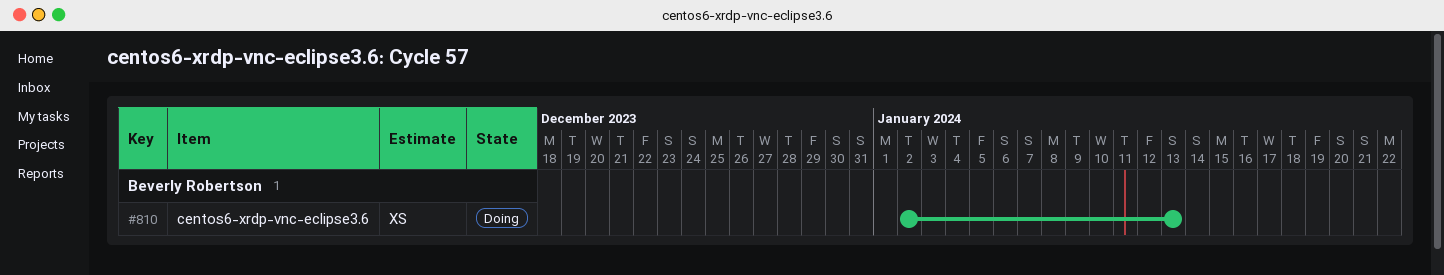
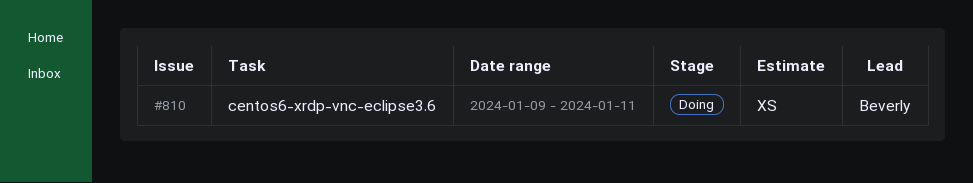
#810, start: Jan 2 -> Jan 9
#810, due: Jan 13 -> Jan 11

